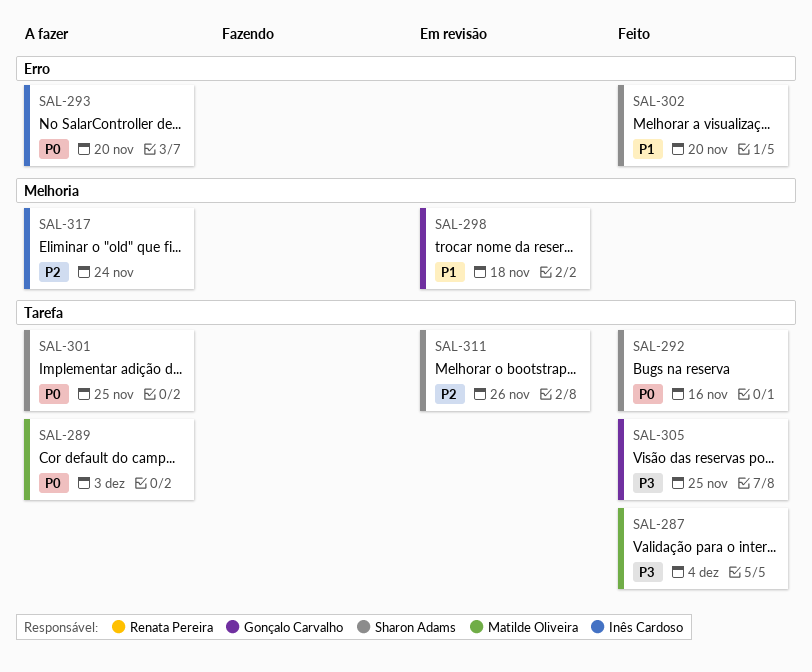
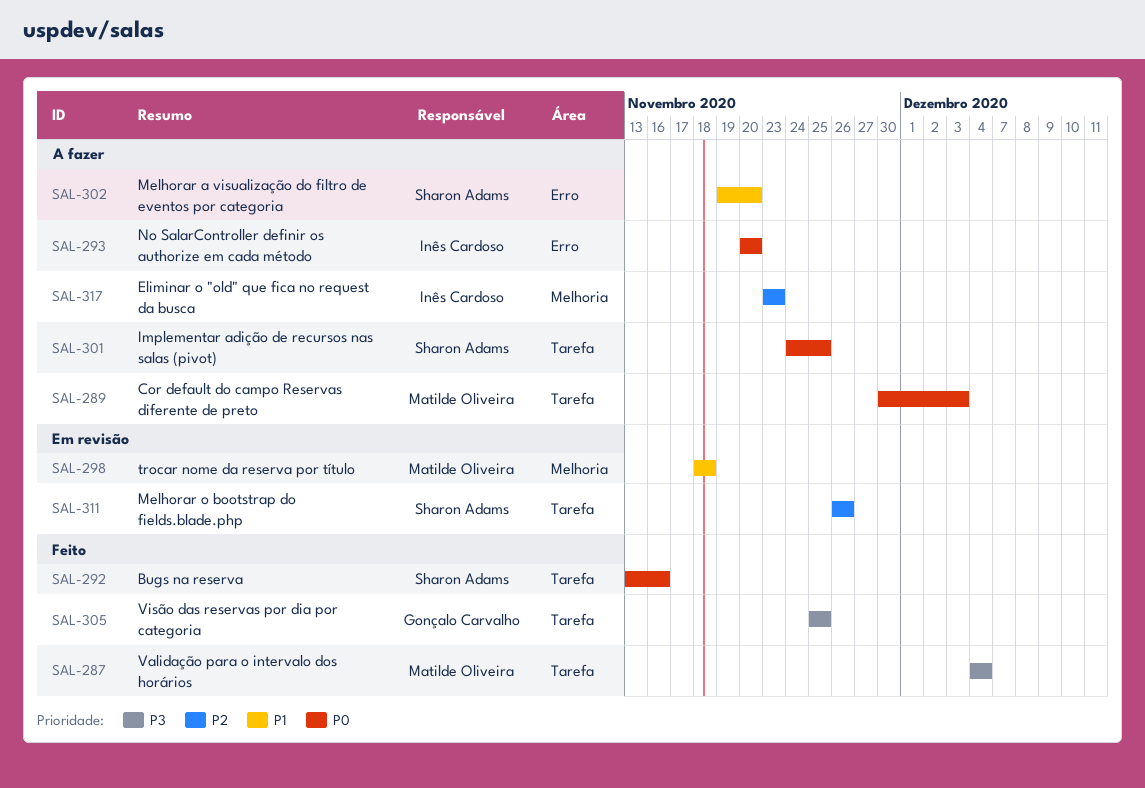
SAL-298, owner: Gonçalo Carvalho -> Matilde Oliveira
SAL-302, status: Feito -> A fazer
SAL-317, due: Nov 24 -> Nov 23

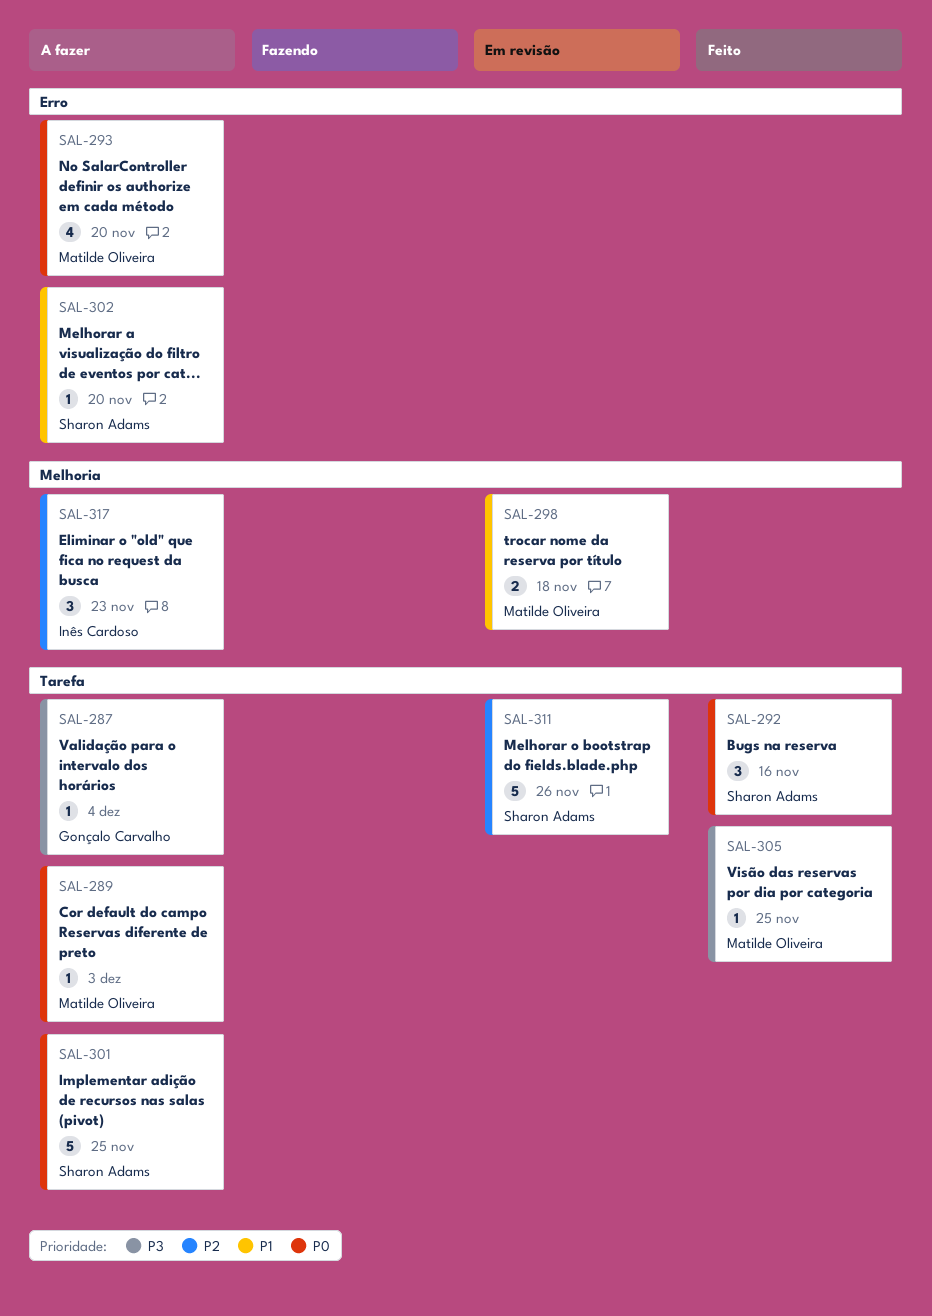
SAL-287, status: Feito -> A fazer
SAL-287, owner: Matilde Oliveira -> Gonçalo Carvalho
SAL-293, owner: Inês Cardoso -> Matilde Oliveira
SAL-305, owner: Gonçalo Carvalho -> Matilde Oliveira

